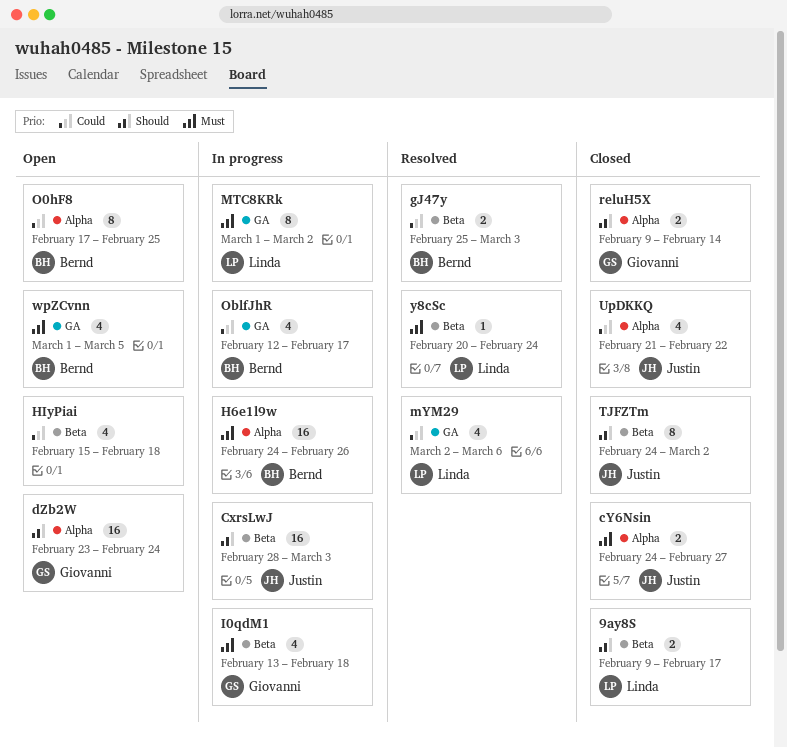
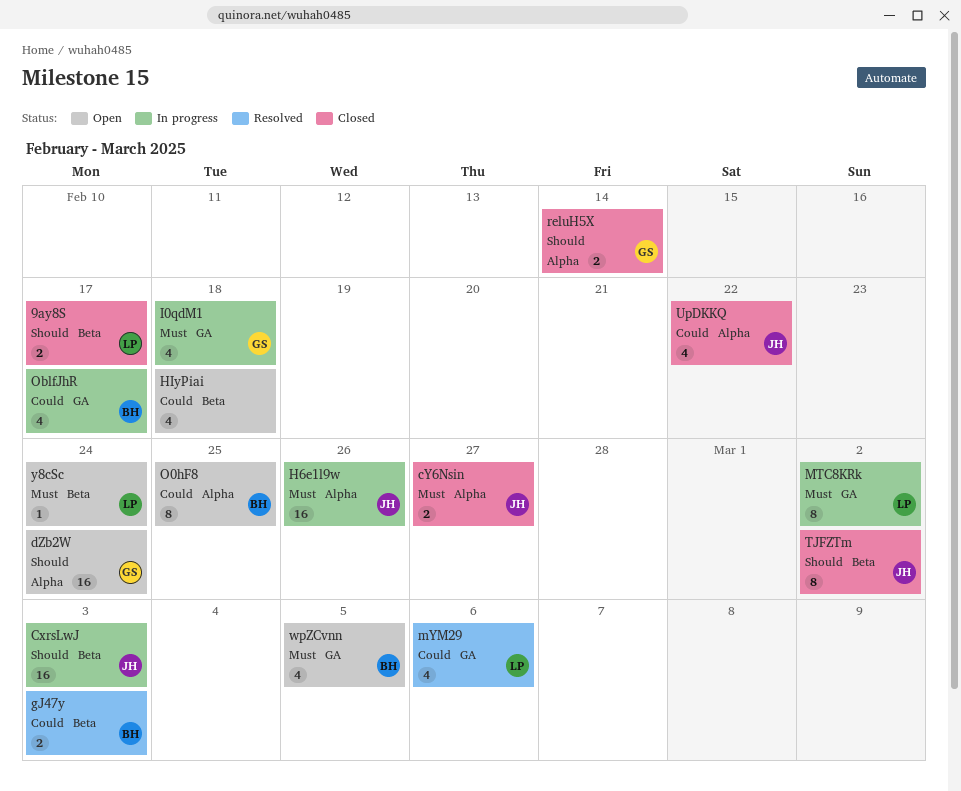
H6e1l9w, owner: Bernd -> Justin
I0qdM1, label: Beta -> GA
y8cSc, status: Resolved -> Open

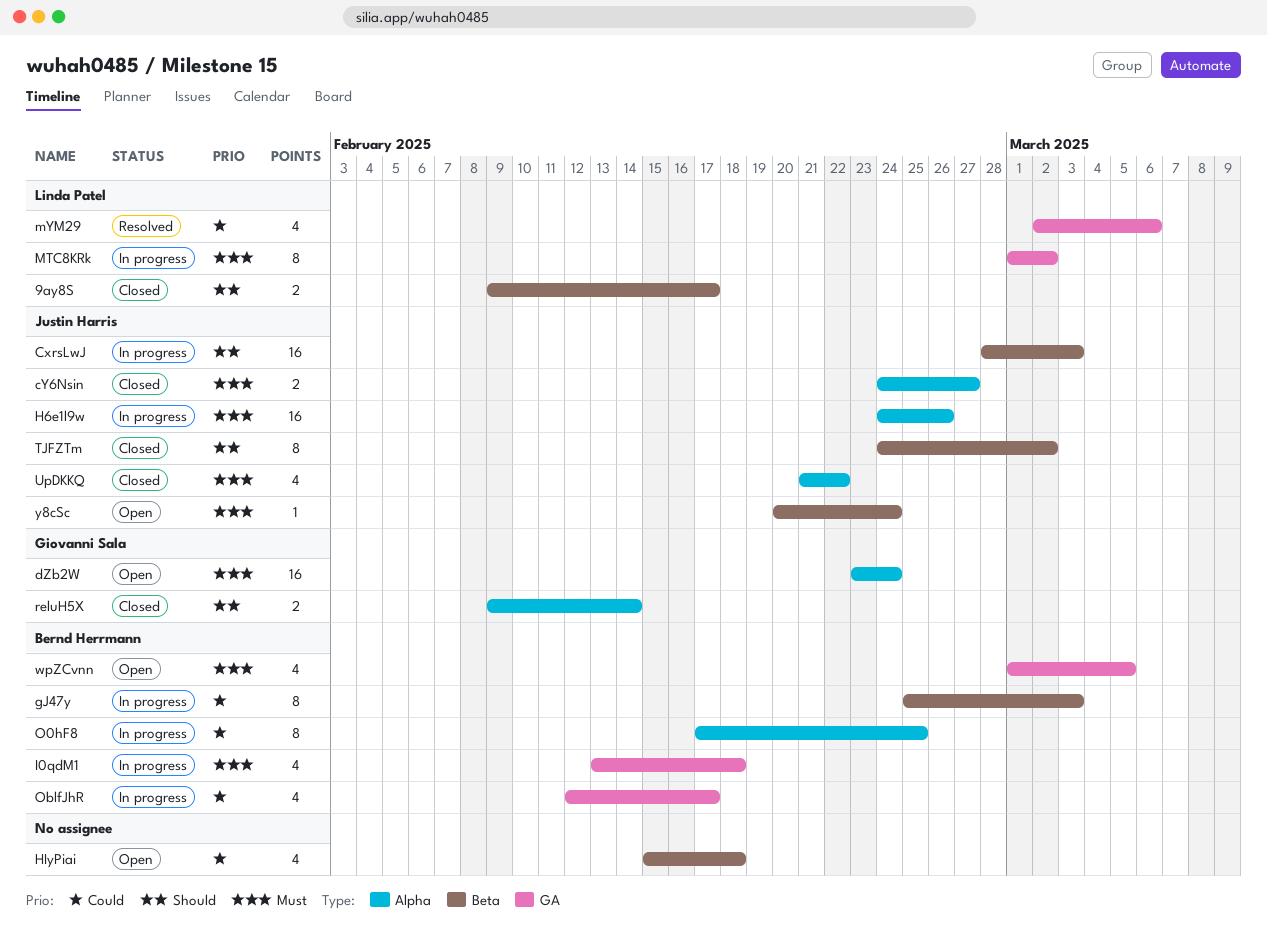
dZb2W, priority: Should -> Must
gJ47y, status: Resolved -> In progress
gJ47y, estimate: 2 -> 8
I0qdM1, owner: Giovanni Sala -> Bernd Herrmann
O0hF8, status: Open -> In progress
UpDKKQ, priority: Could -> Must
y8cSc, owner: Linda Patel -> Justin Harris

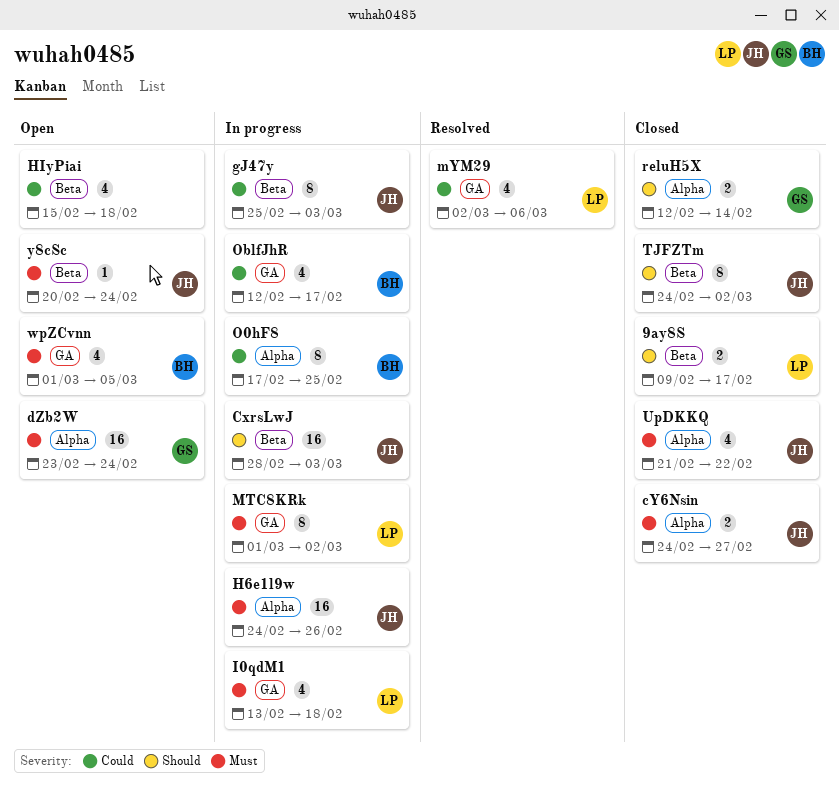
gJ47y, owner: Bernd Herrmann -> Justin Harris
I0qdM1, owner: Bernd Herrmann -> Linda Patel
reluH5X, start: Feb 9 -> Feb 12

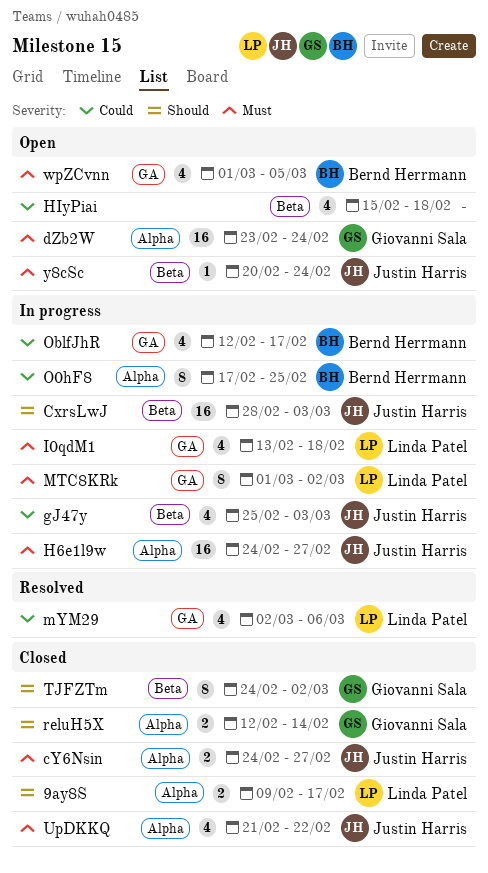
9ay8S, label: Beta -> Alpha
gJ47y, estimate: 8 -> 4
H6e1l9w, due: Feb 26 -> Feb 27
TJFZTm, owner: Justin Harris -> Giovanni Sala

